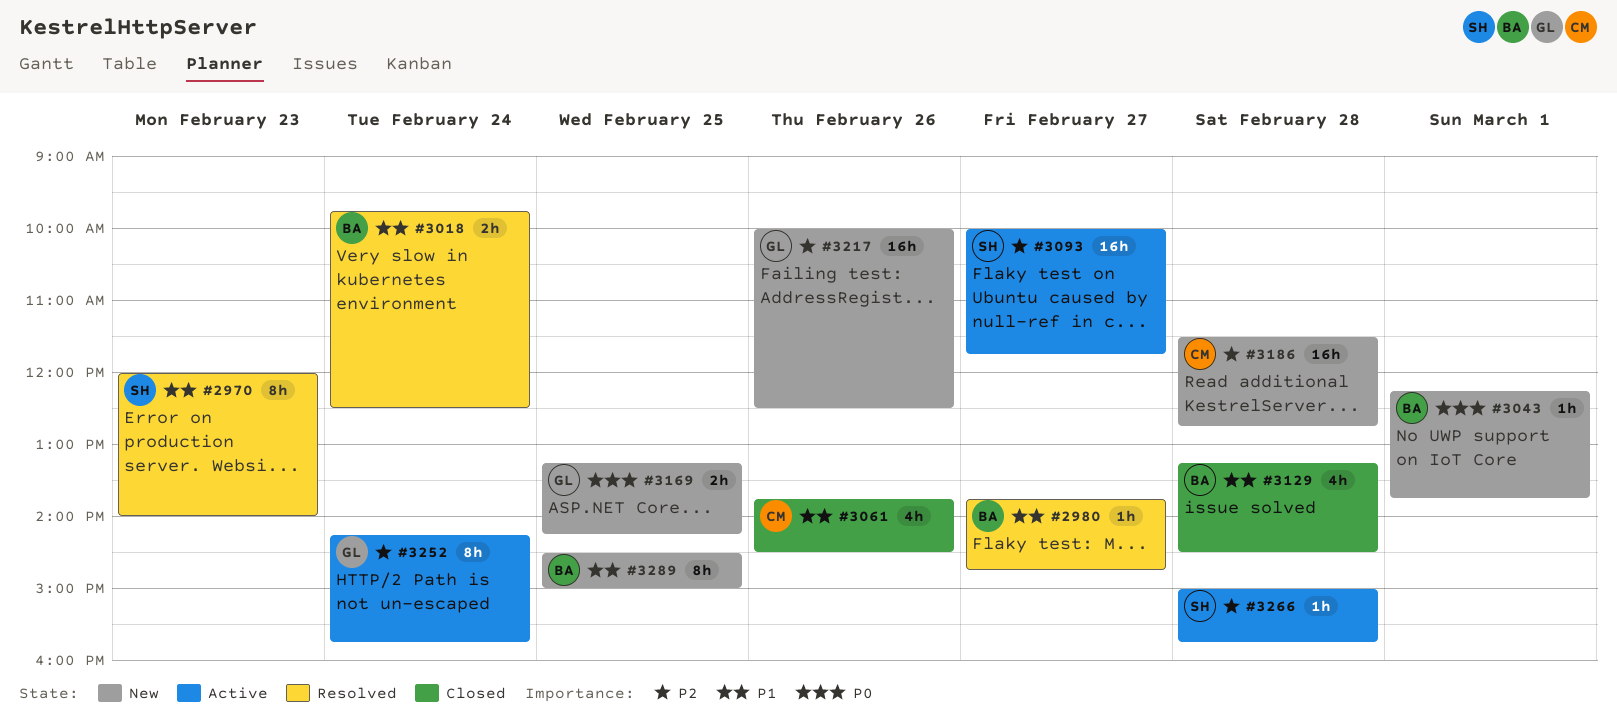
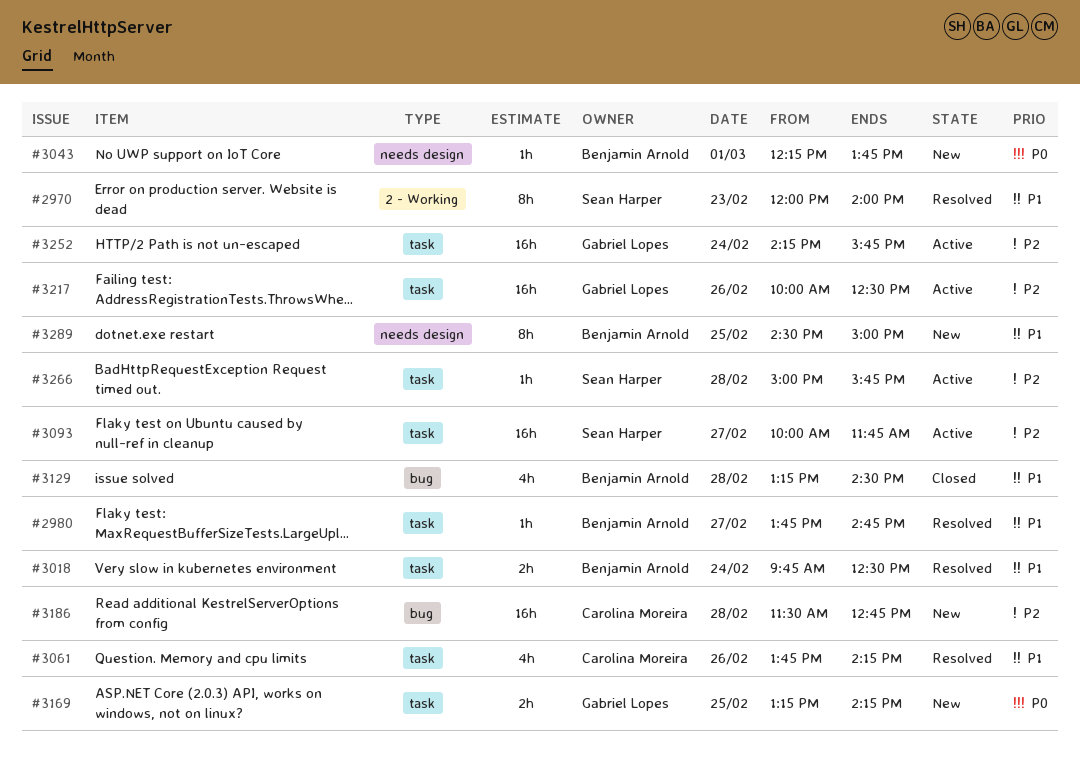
#3061, status: Closed -> Resolved
#3061, ends: 14:30 -> 14:15
#3217, status: New -> Active
#3252, estimate: 8h -> 16h

